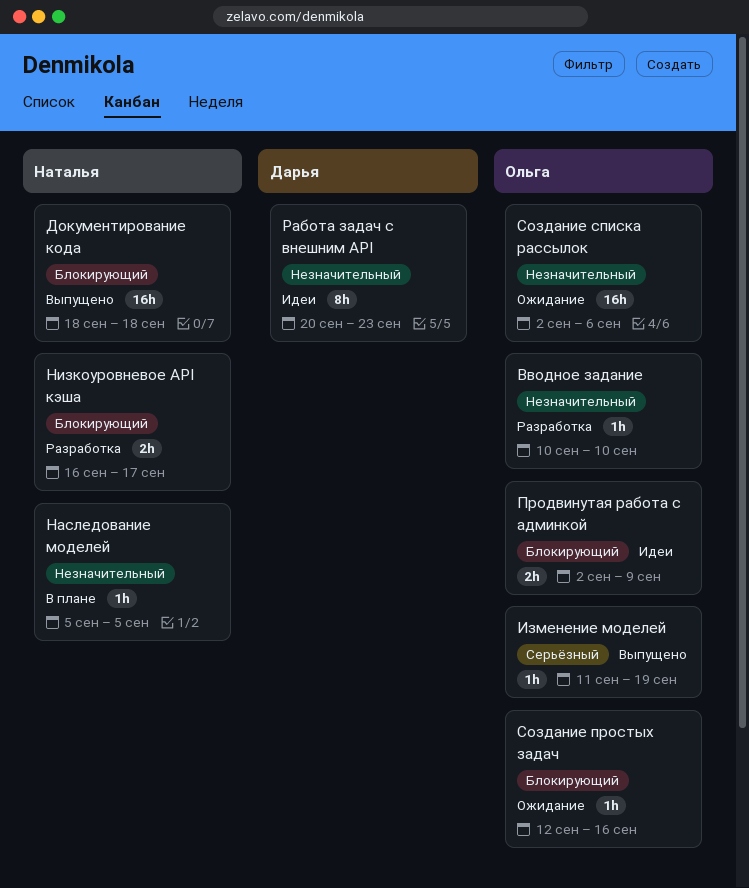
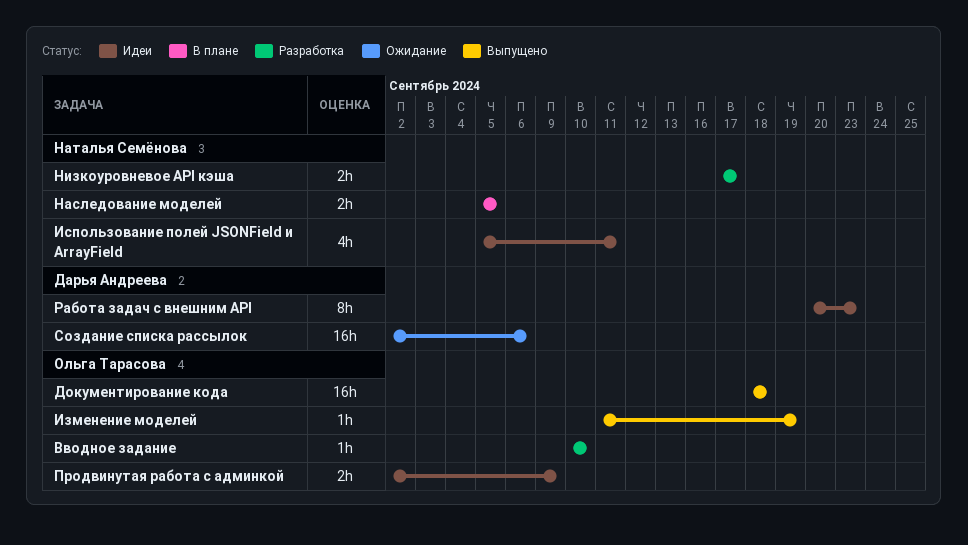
Документирование кода, owner: Наталья Семёнова -> Ольга Тарасова
Использование полей JSONField и ArrayField: none -> present
Наследование моделей, estimate: 1h -> 2h
Низкоуровневое API кэша, start: Sep 16 -> Sep 17
Создание простых задач: present -> none
Создание списка рассылок, owner: Ольга Тарасова -> Дарья Андреева

